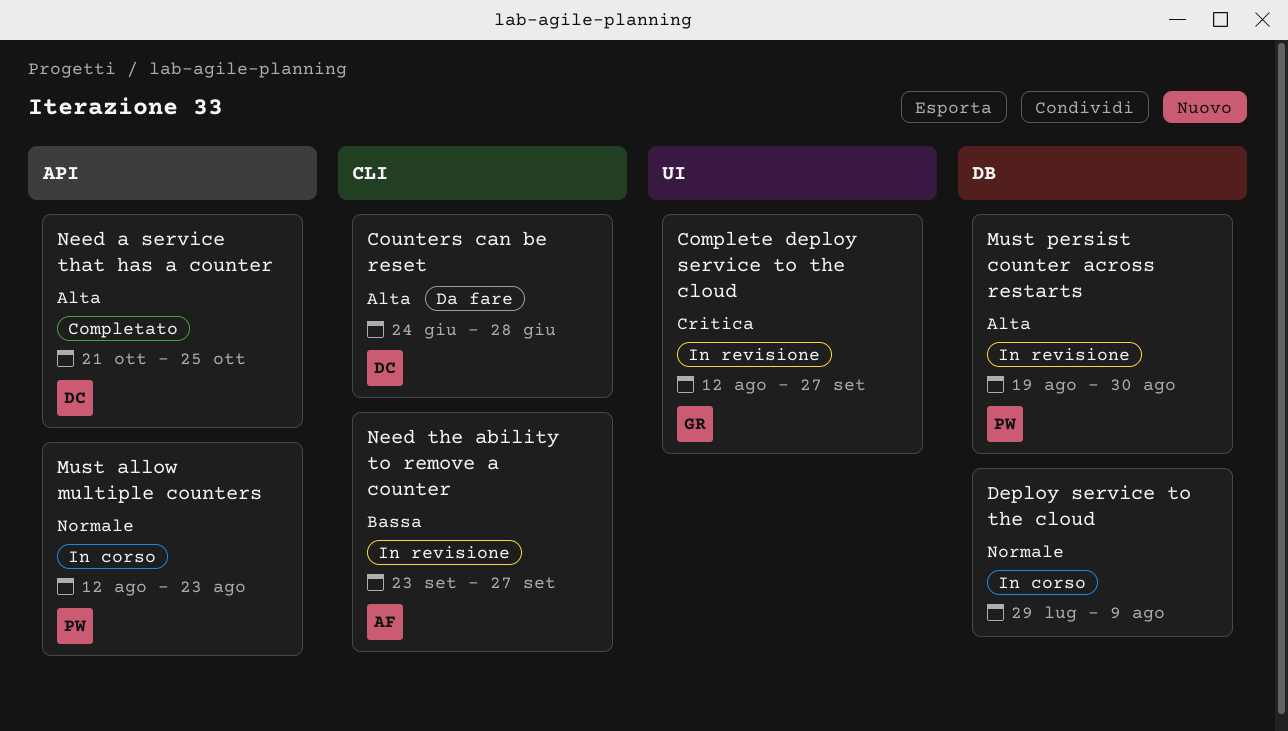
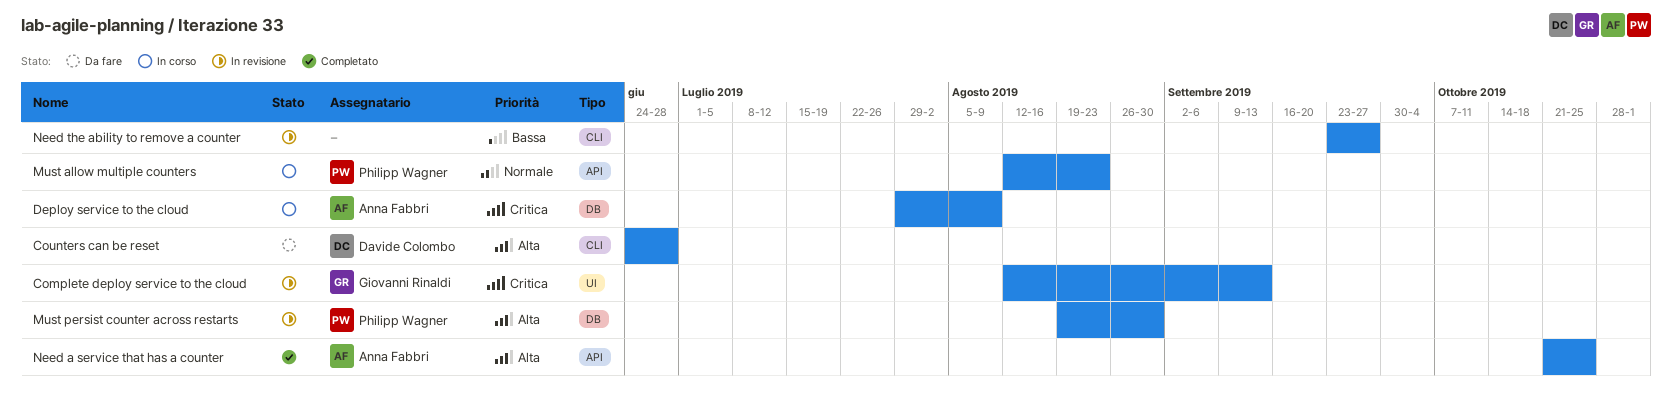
Complete deploy service to the cloud, due: Sep 27 -> Sep 13
Deploy service to the cloud, owner: none -> Anna Fabbri
Deploy service to the cloud, priority: Normale -> Critica
Need a service that has a counter, owner: Davide Colombo -> Anna Fabbri
Need the ability to remove a counter, owner: Anna Fabbri -> none

